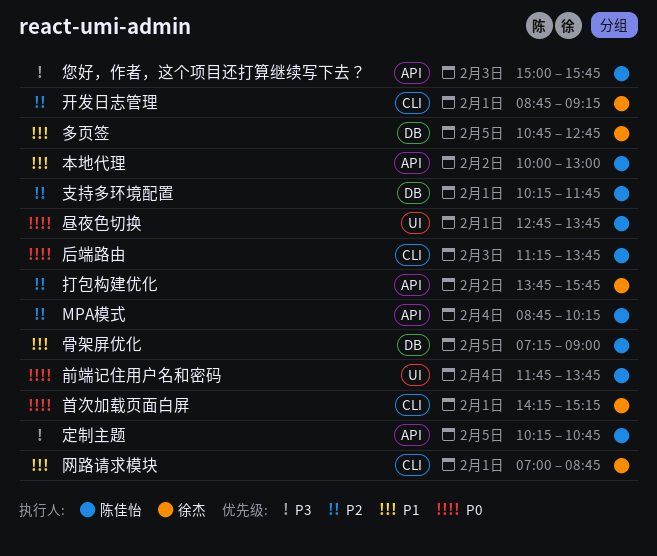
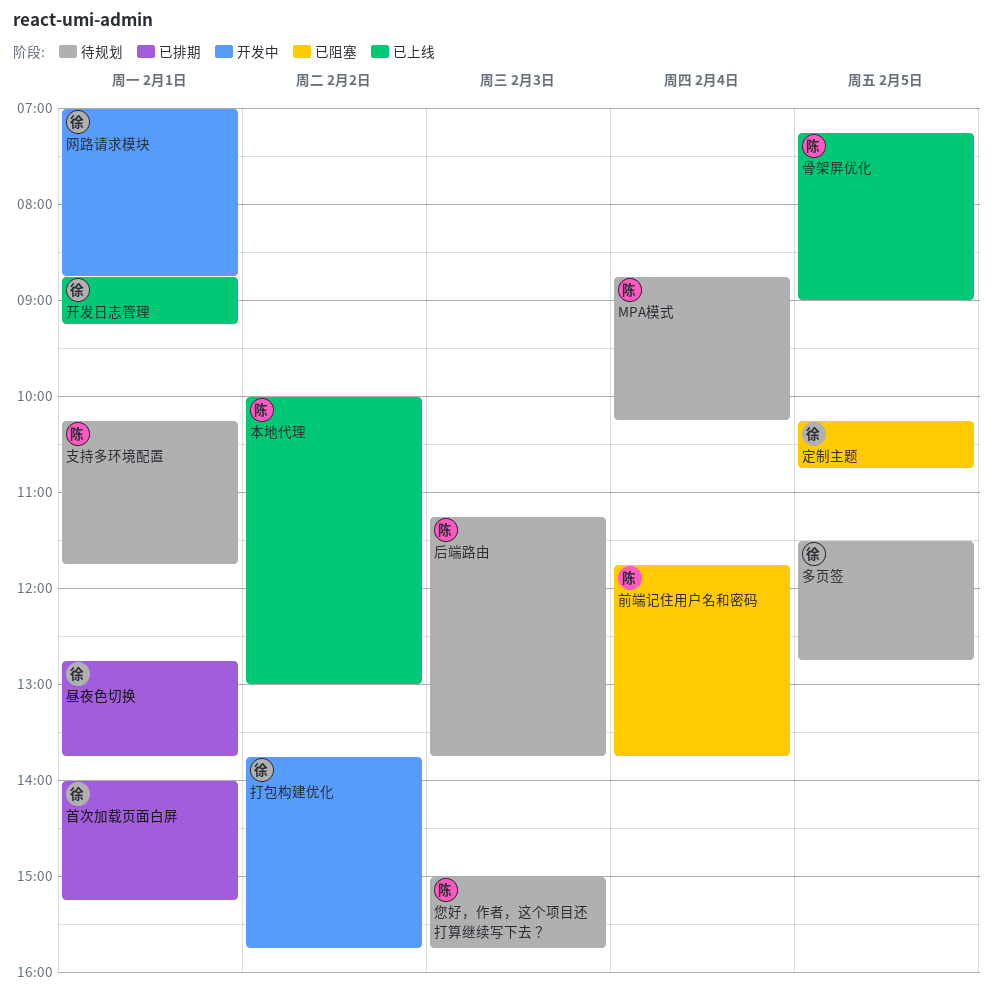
多页签, begins: 10:45 -> 11:30
定制主题, owner: 陈佳怡 -> 徐杰
昼夜色切换, owner: 陈佳怡 -> 徐杰
首次加载页面白屏, begins: 14:15 -> 14:00

